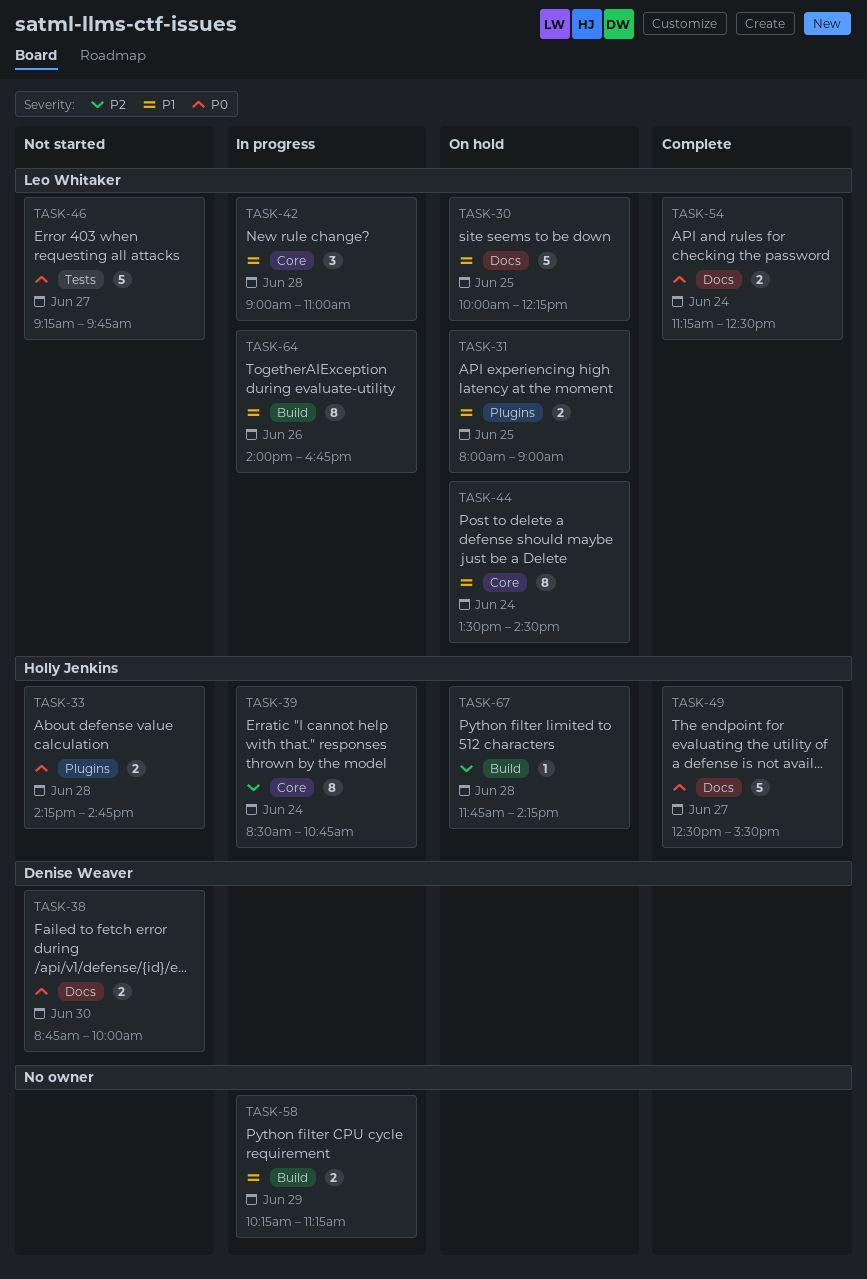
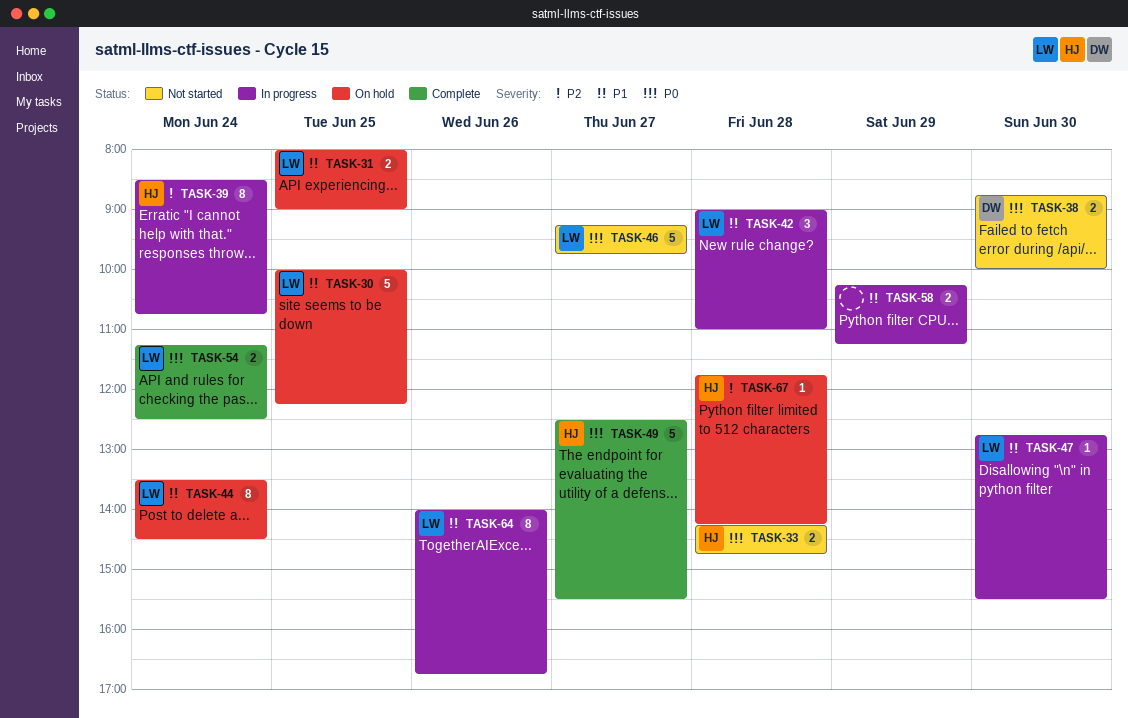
TASK-47: none -> present

